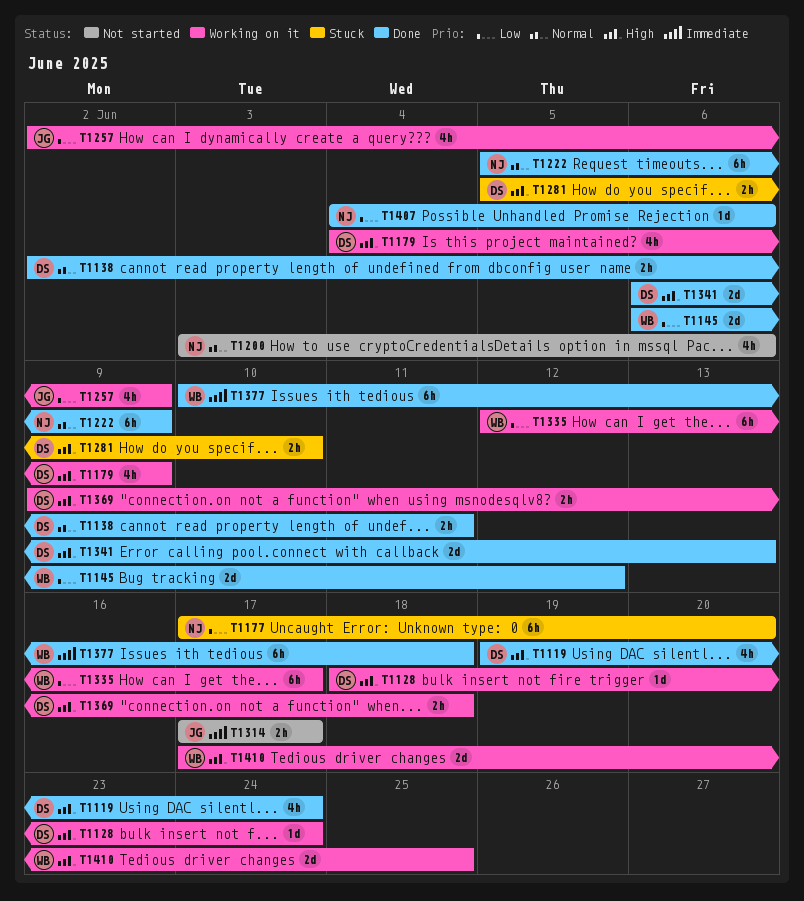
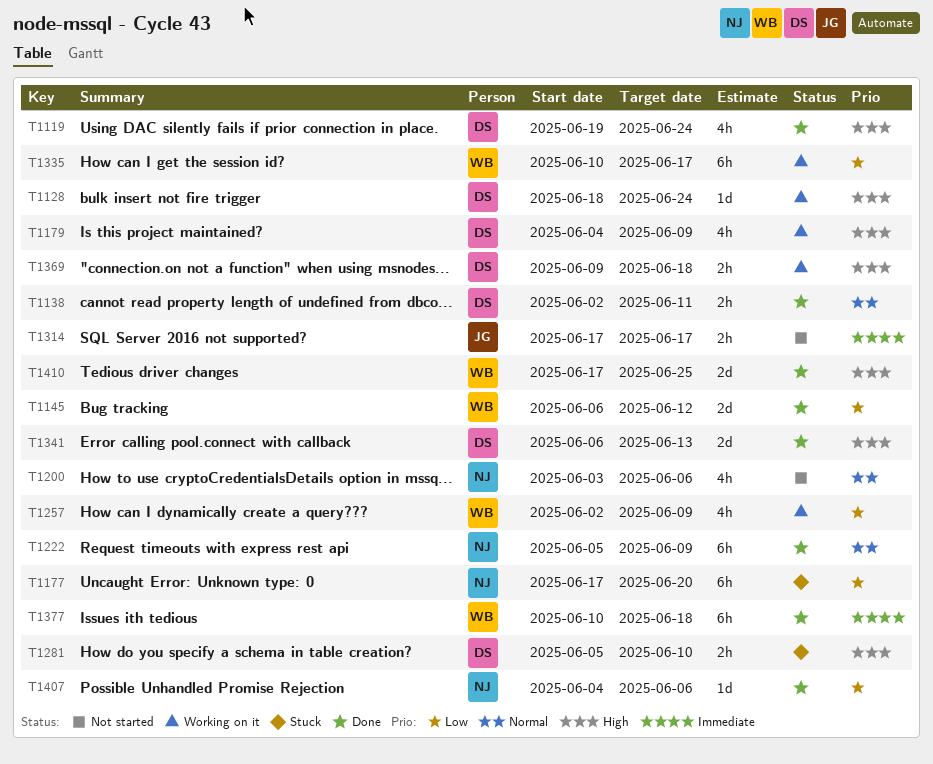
T1257, owner: JG -> WB
T1335, start: Jun 12 -> Jun 10
T1410, status: Working on it -> Done

